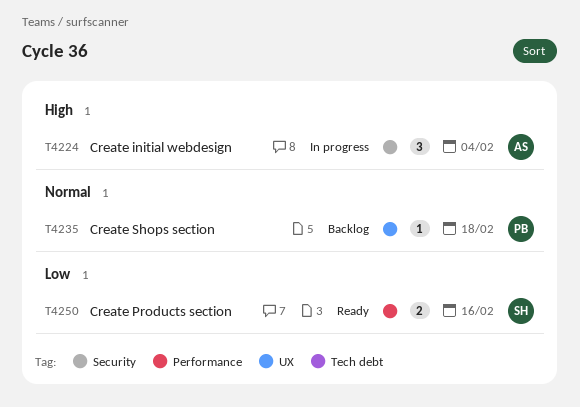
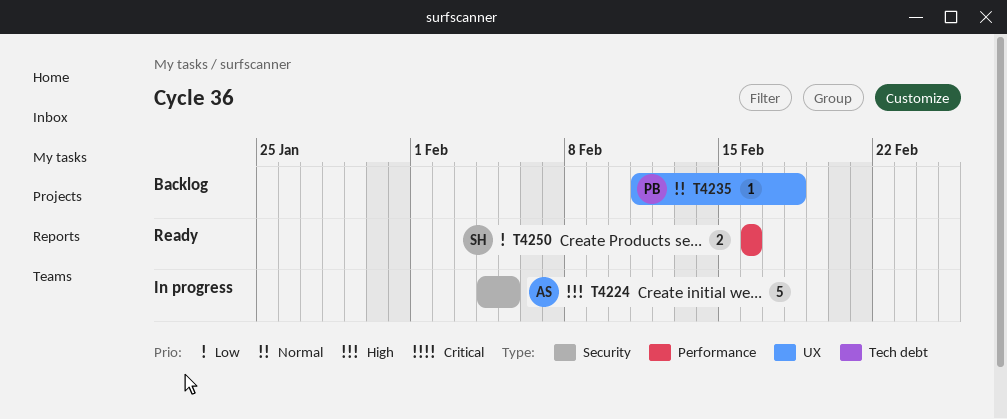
T4224, estimate: 3 -> 5
T4224, due: Feb 4 -> Feb 5

